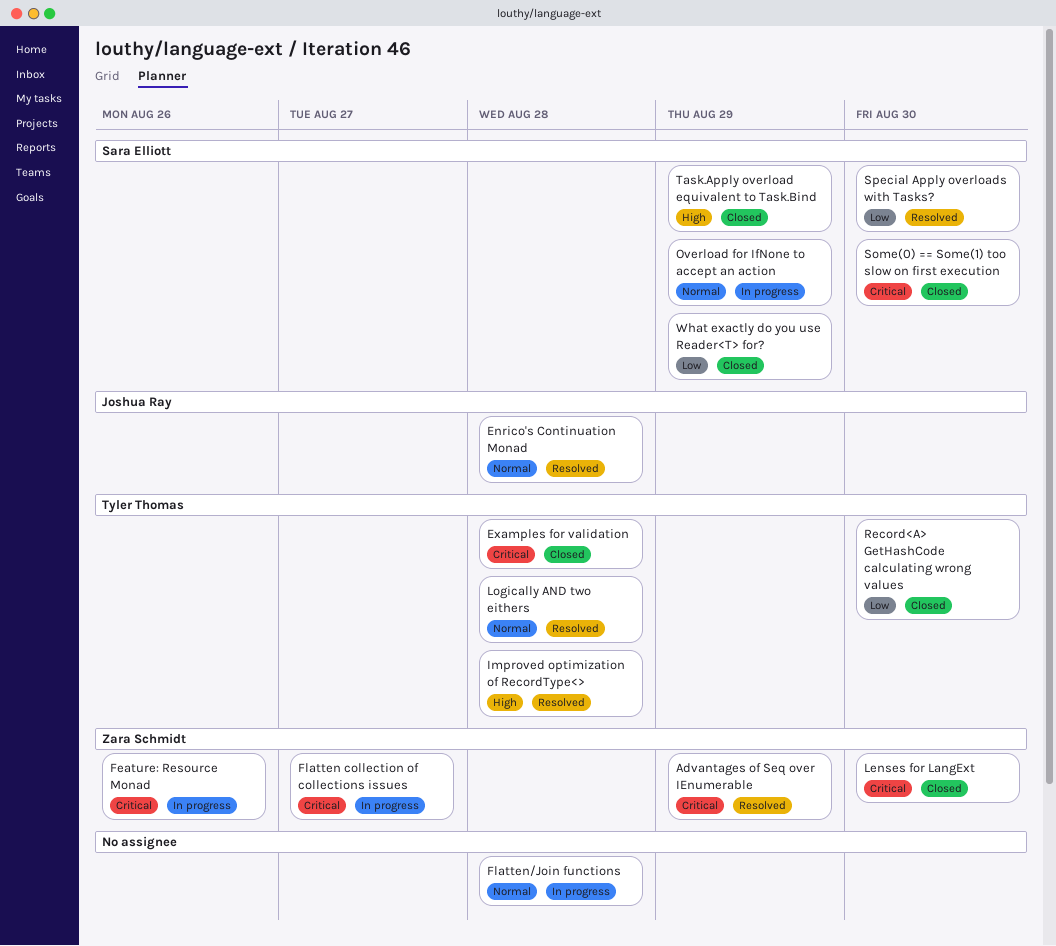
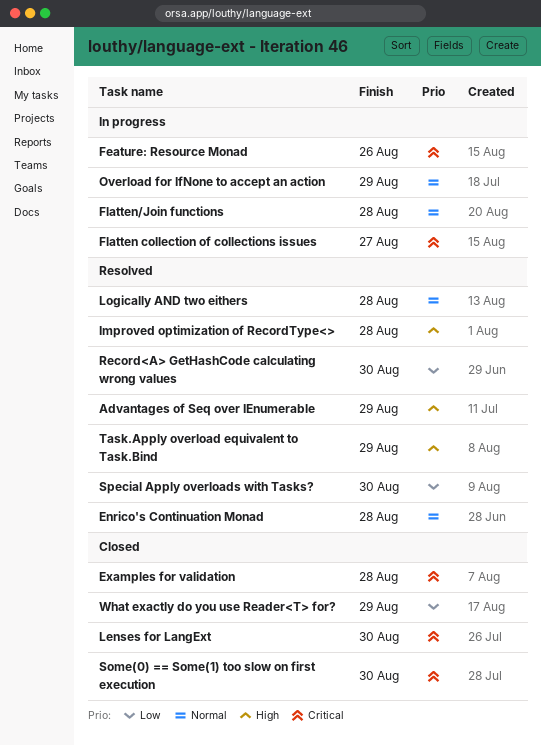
Advantages of Seq over IEnumerable, priority: Critical -> High
Record<A> GetHashCode calculating wrong values, status: Closed -> Resolved
Task.Apply overload equivalent to Task.Bind, status: Closed -> Resolved

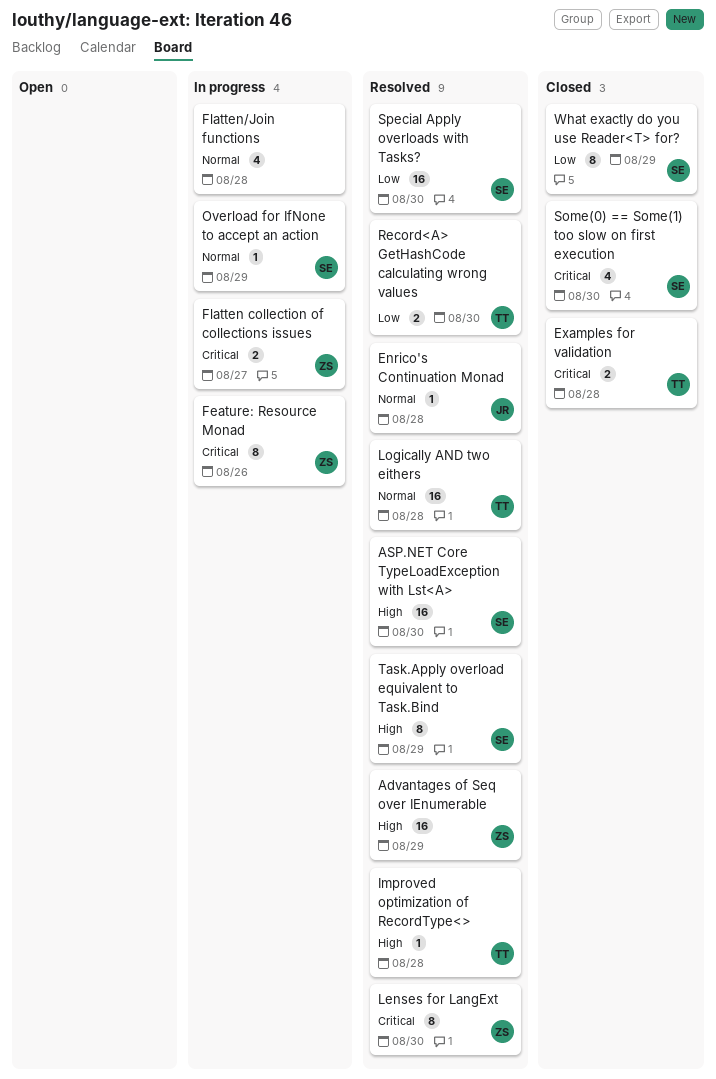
ASP.NET Core TypeLoadException with Lst<A>: none -> present
Lenses for LangExt, status: Closed -> Resolved

